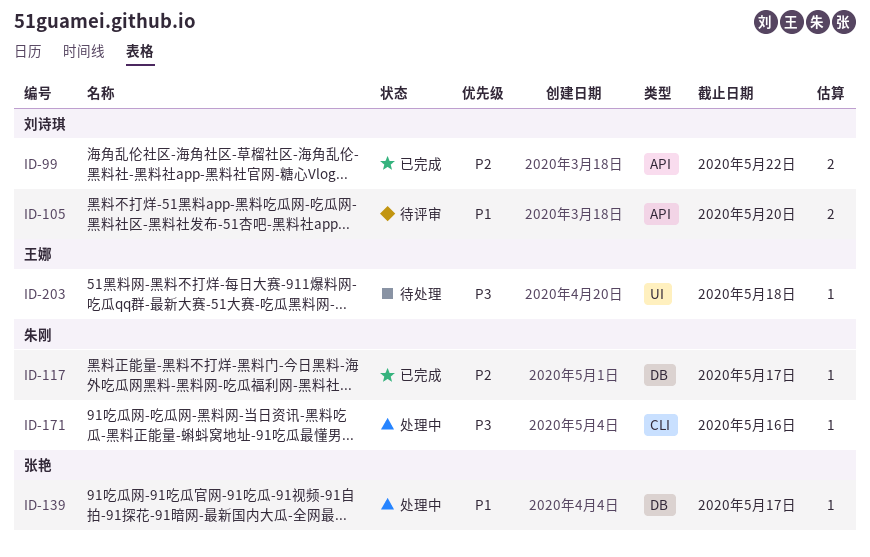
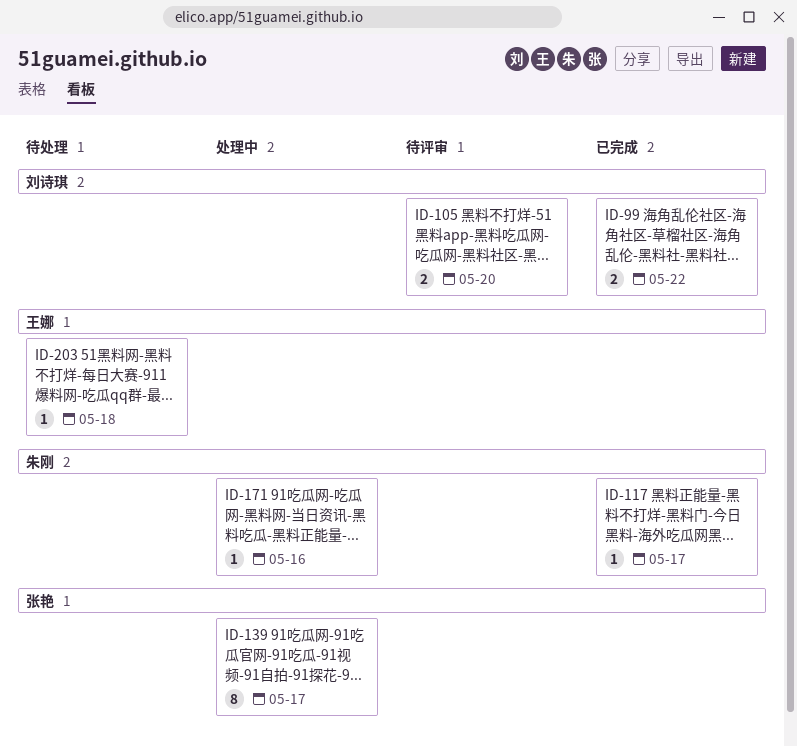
ID-139, estimate: 1 -> 8

